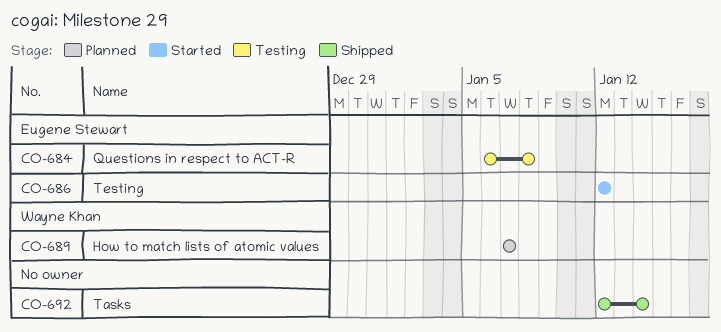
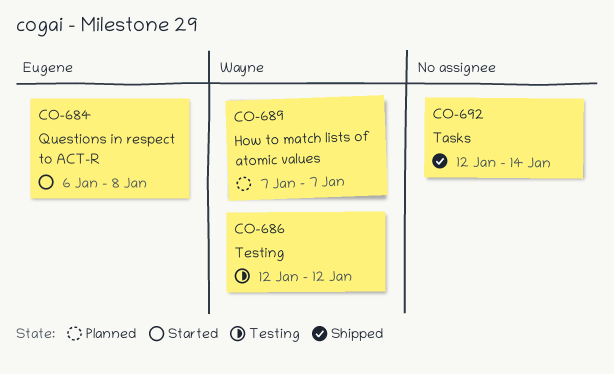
CO-684, status: Testing -> Started
CO-686, status: Started -> Testing
CO-686, owner: Eugene Stewart -> Wayne Khan

